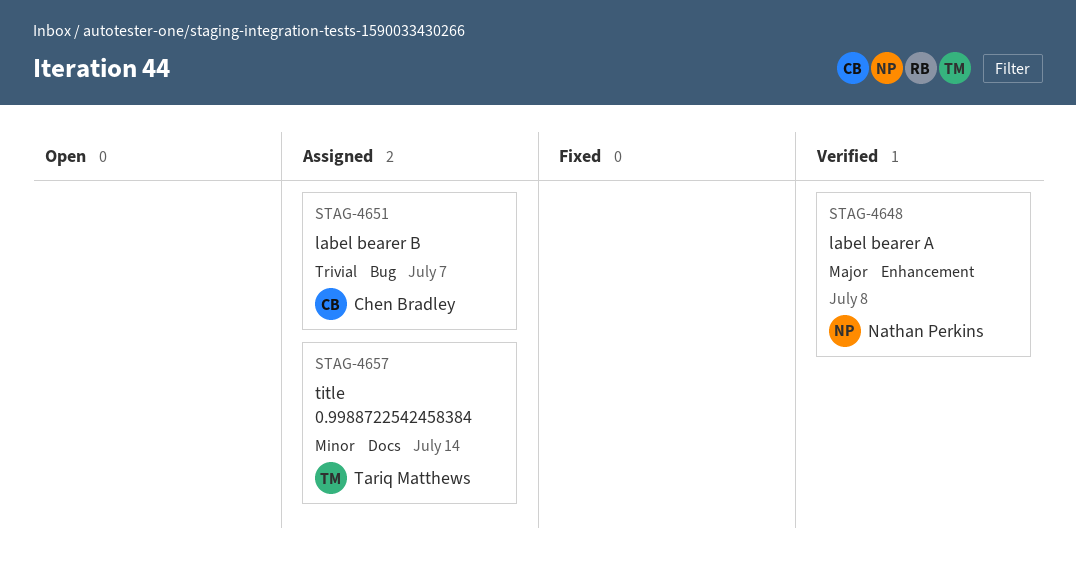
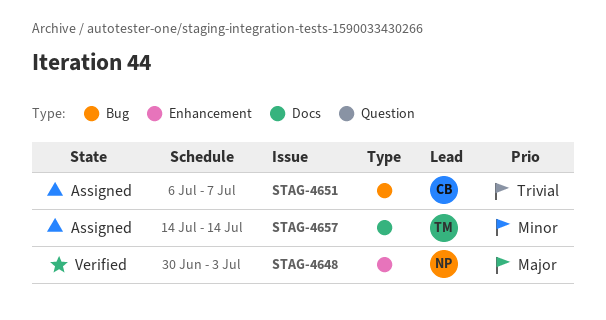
STAG-4648, due: Jul 8 -> Jul 3

